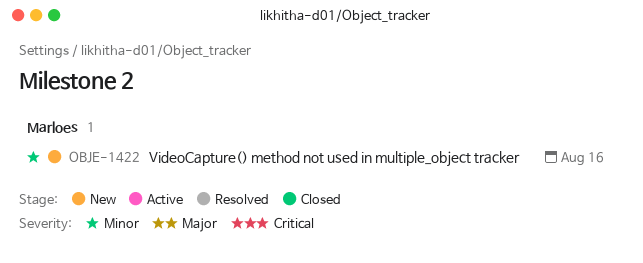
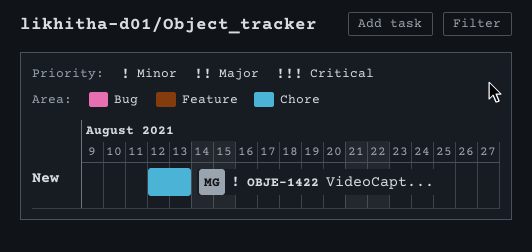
OBJE-1422, due: Aug 16 -> Aug 13

